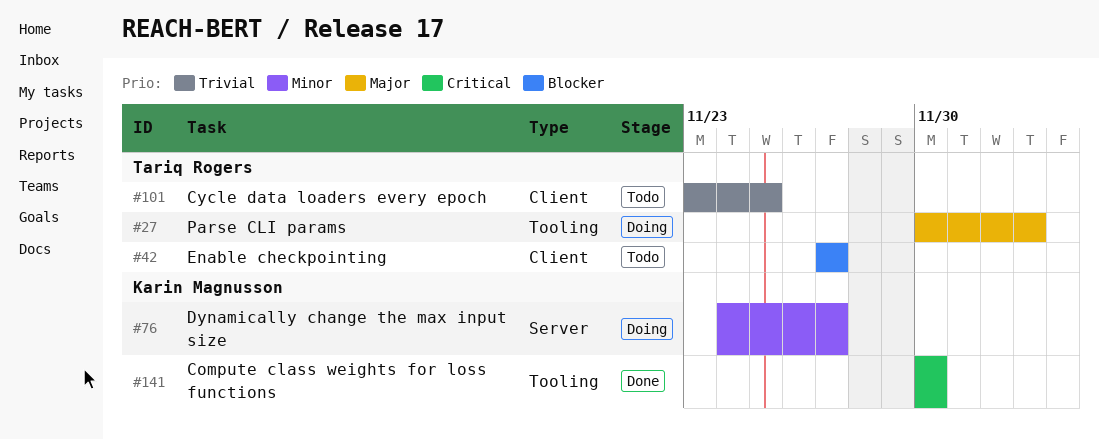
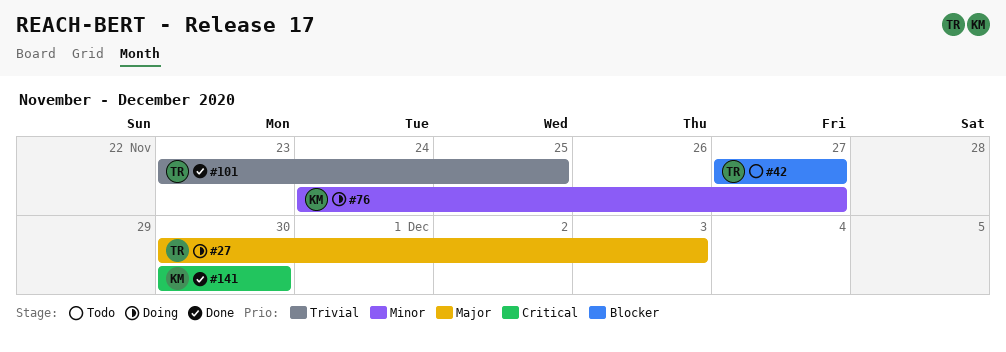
#101, status: Todo -> Done

